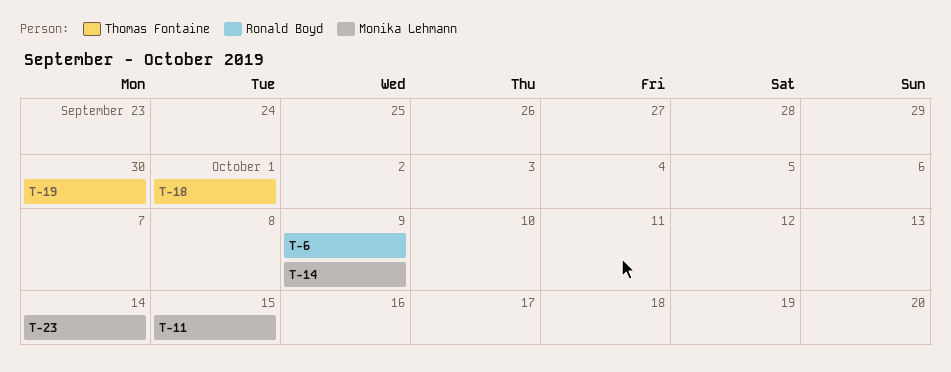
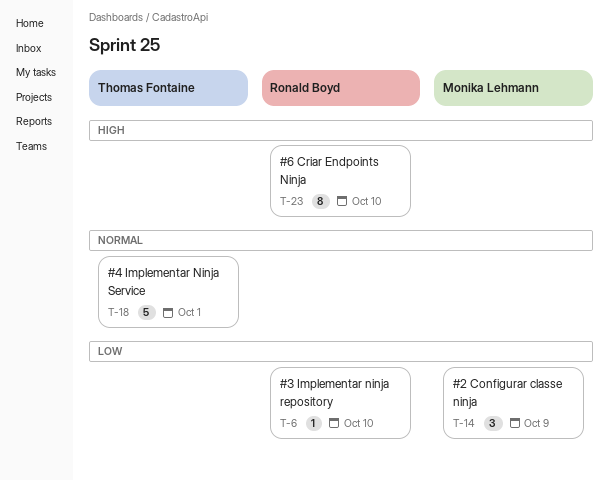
T-6, due: Oct 9 -> Oct 10
T-11: present -> none
T-19: present -> none
T-23, owner: Monika Lehmann -> Ronald Boyd
T-23, due: Oct 14 -> Oct 10

